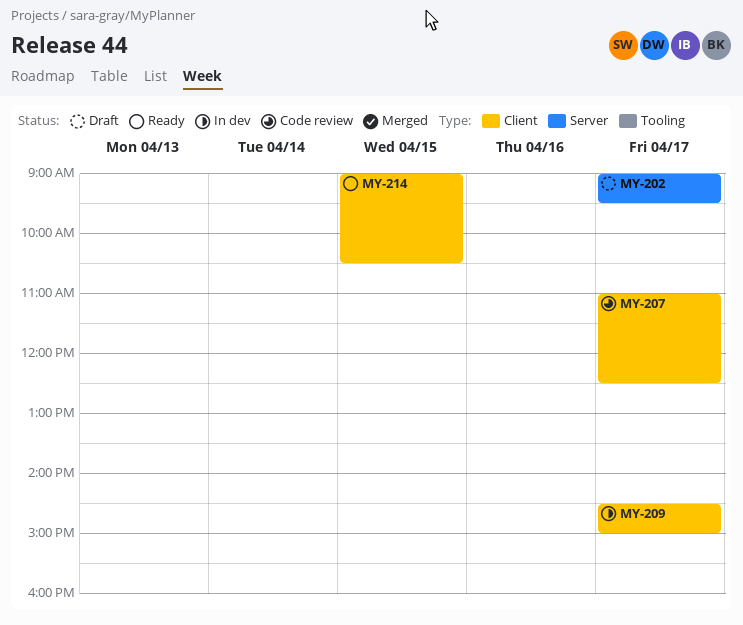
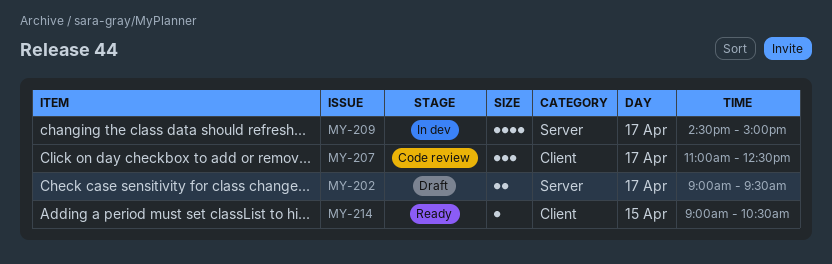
MY-209, label: Client -> Server

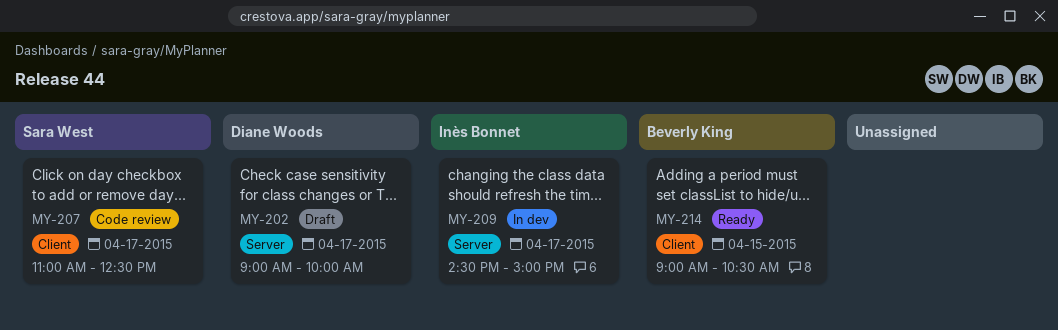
MY-202, ends: 09:30 -> 10:00

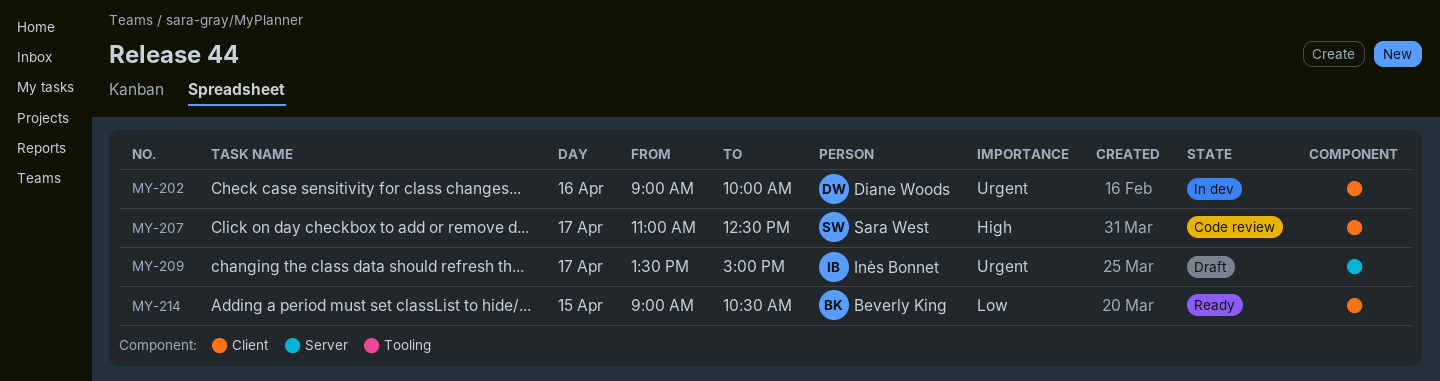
MY-202, status: Draft -> In dev
MY-202, label: Server -> Client
MY-202, day: Apr 17 -> Apr 16
MY-209, status: In dev -> Draft
MY-209, begins: 14:30 -> 13:30

